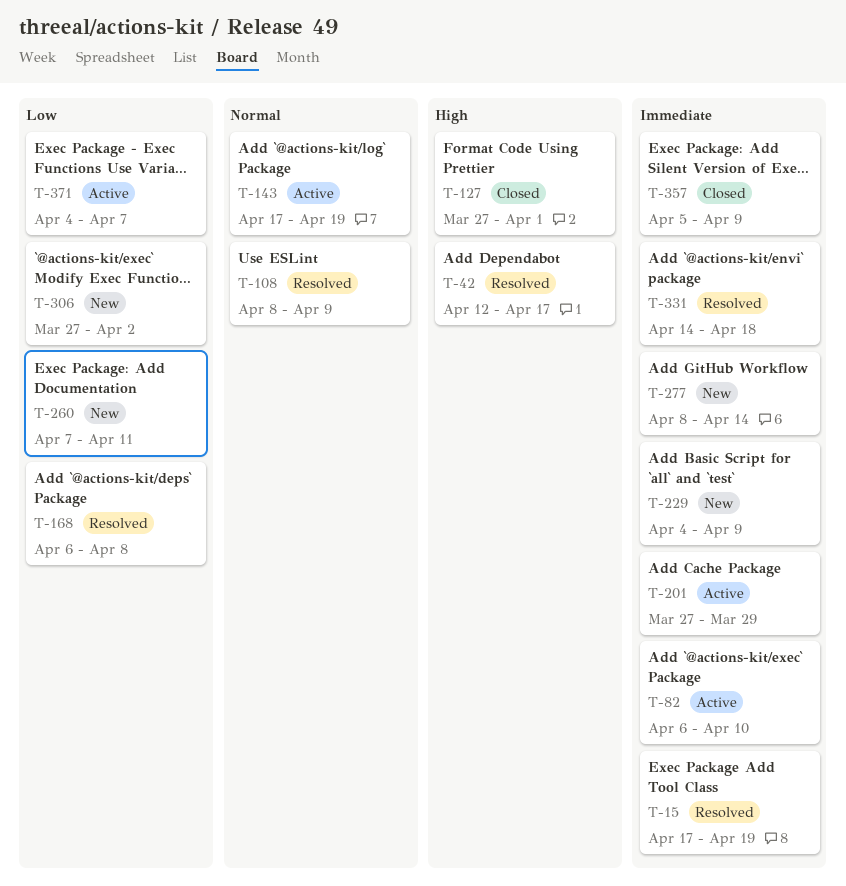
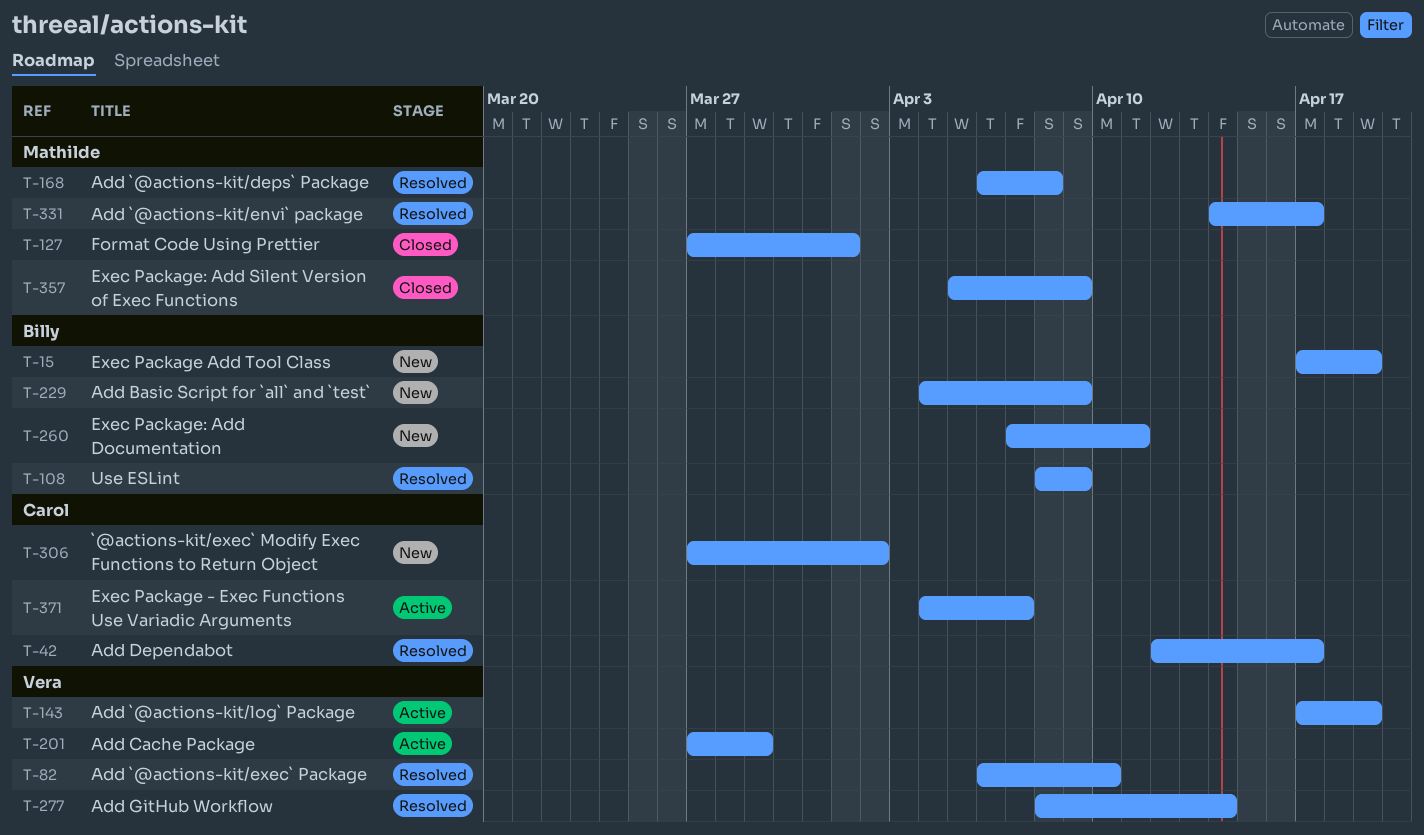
T-15, status: Resolved -> New
T-82, status: Active -> Resolved
T-277, status: New -> Resolved
T-331, due: Apr 18 -> Apr 17

